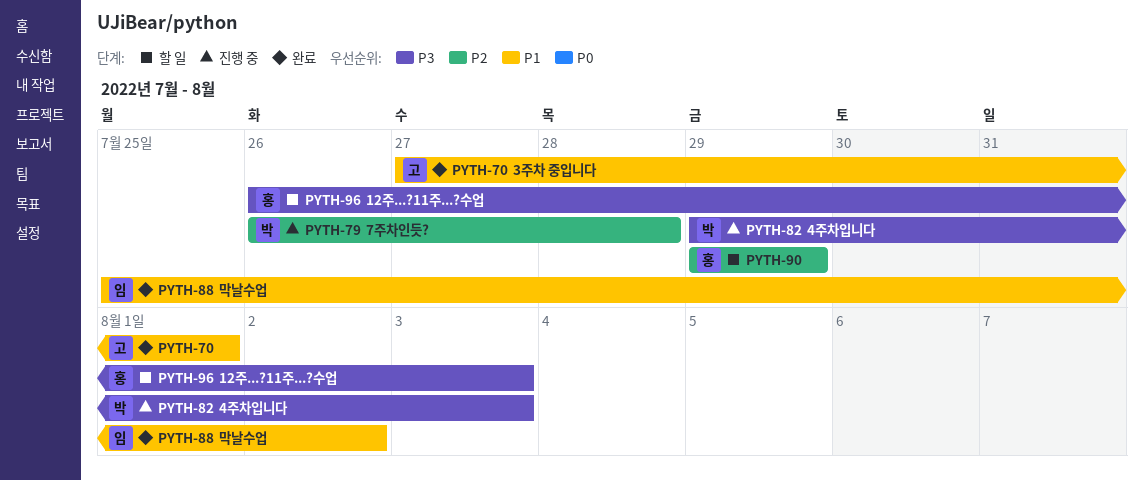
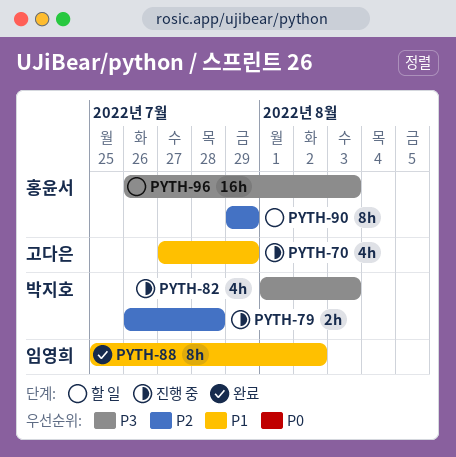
PYTH-70, status: 완료 -> 진행 중
PYTH-70, due: Aug 1 -> Jul 29
PYTH-82, start: Jul 29 -> Aug 1

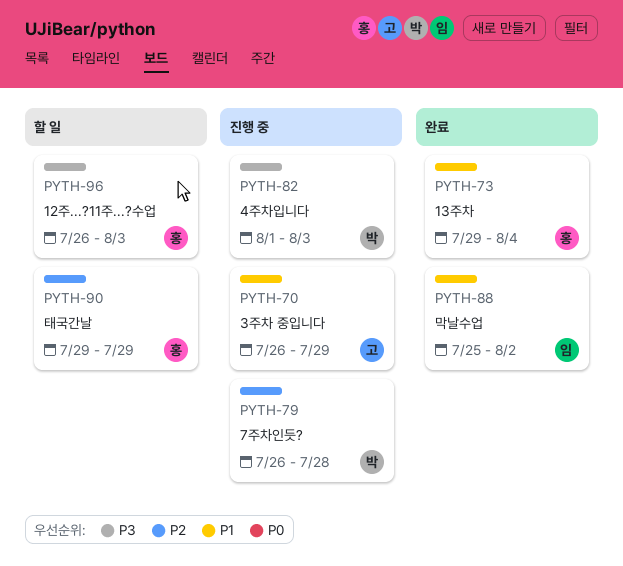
PYTH-70, start: Jul 27 -> Jul 26
PYTH-73: none -> present

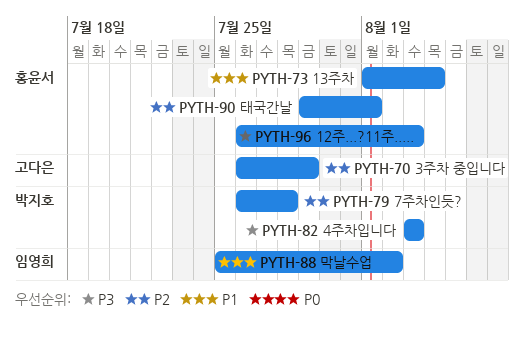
PYTH-70, priority: P1 -> P2
PYTH-73, start: Jul 29 -> Aug 1
PYTH-82, start: Aug 1 -> Aug 3
PYTH-90, due: Jul 29 -> Aug 1

